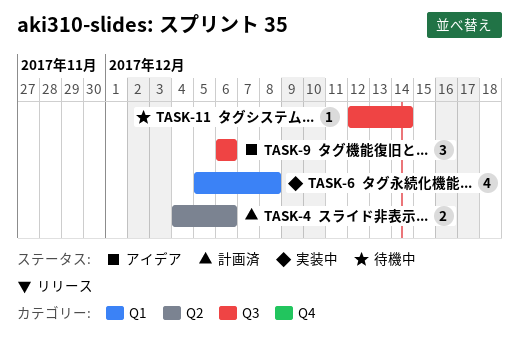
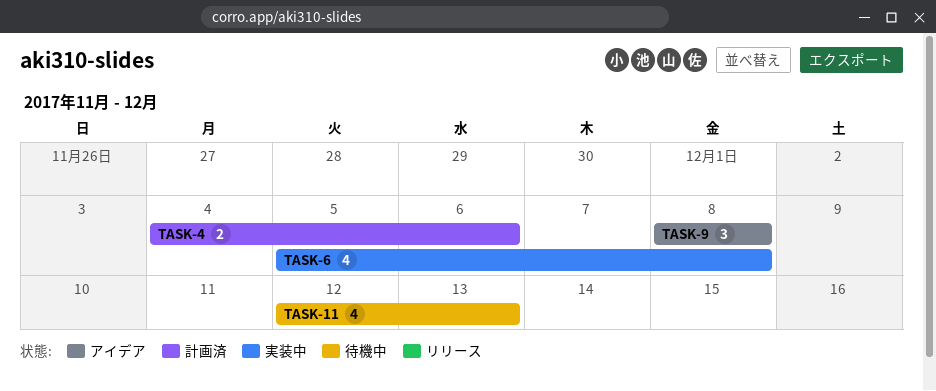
TASK-9, start: Dec 6 -> Dec 8
TASK-9, due: Dec 6 -> Dec 8
TASK-11, estimate: 1 -> 4
TASK-11, due: Dec 14 -> Dec 13

